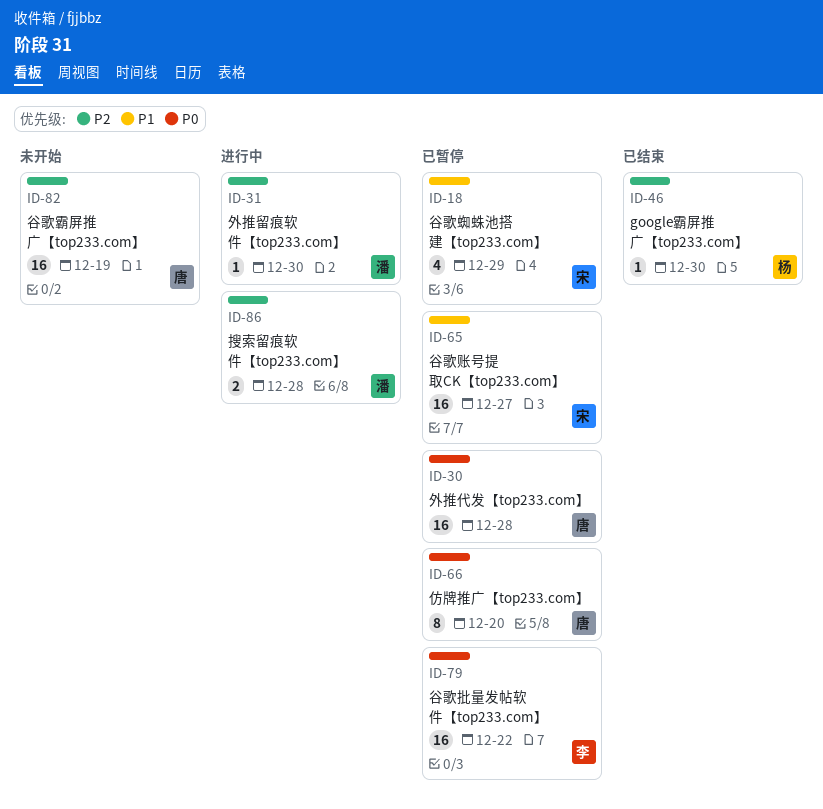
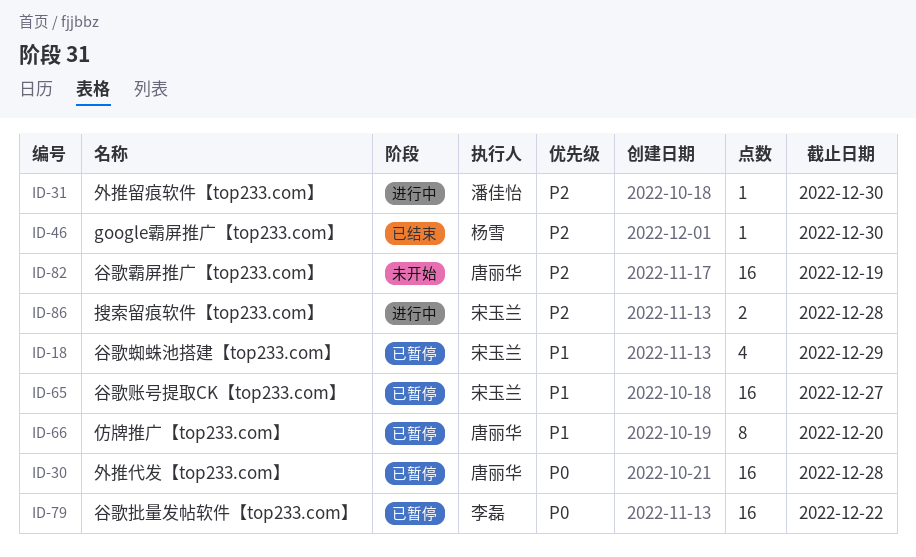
ID-66, priority: P0 -> P1
ID-86, owner: 潘佳怡 -> 宋玉兰

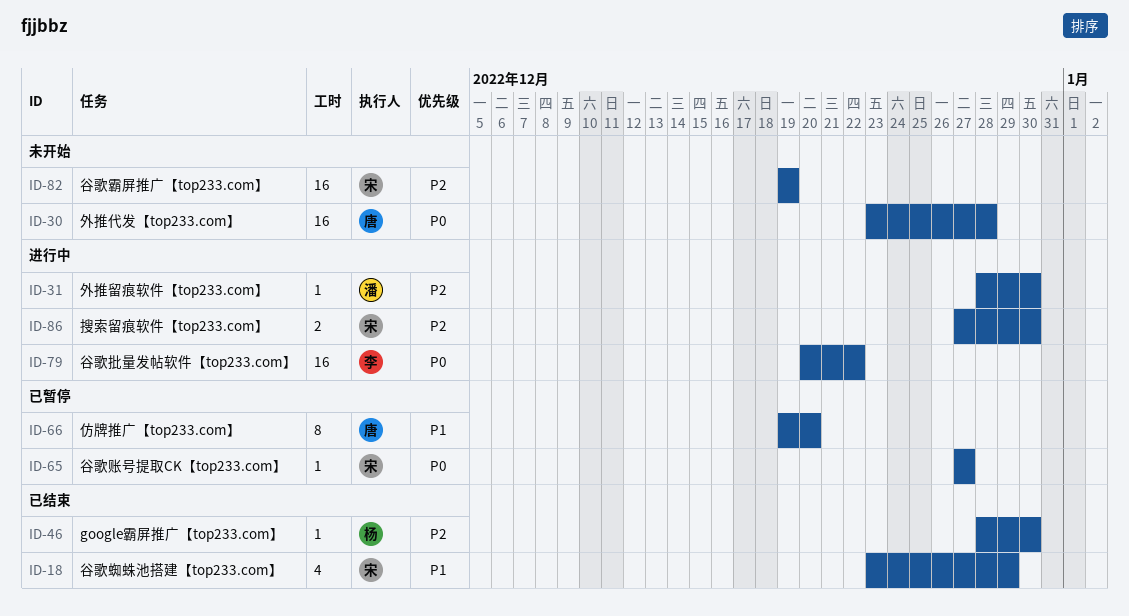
ID-18, status: 已暂停 -> 已结束
ID-30, status: 已暂停 -> 未开始
ID-65, priority: P1 -> P0
ID-65, estimate: 16 -> 1
ID-79, status: 已暂停 -> 进行中
ID-82, owner: 唐丽华 -> 宋玉兰
ID-86, due: Dec 28 -> Dec 30

